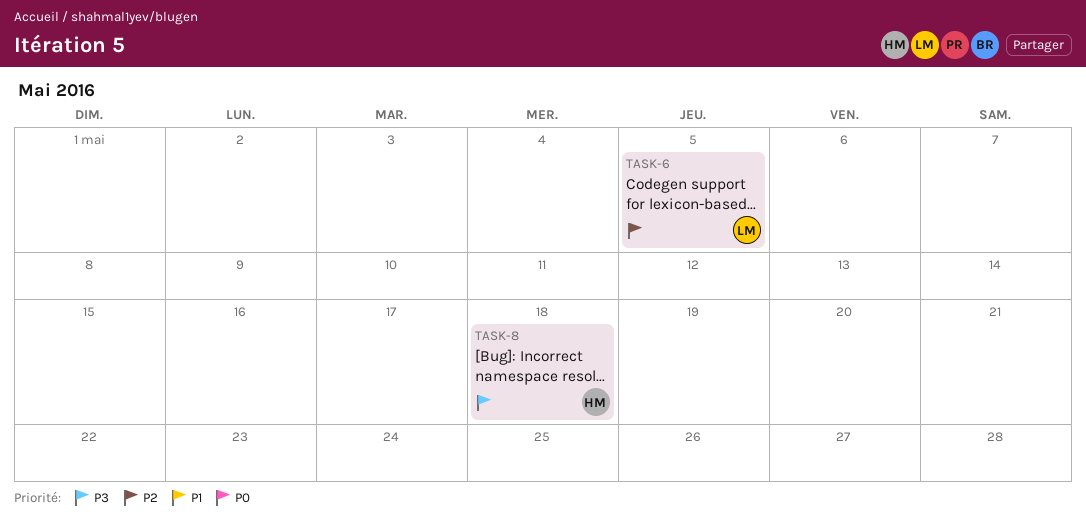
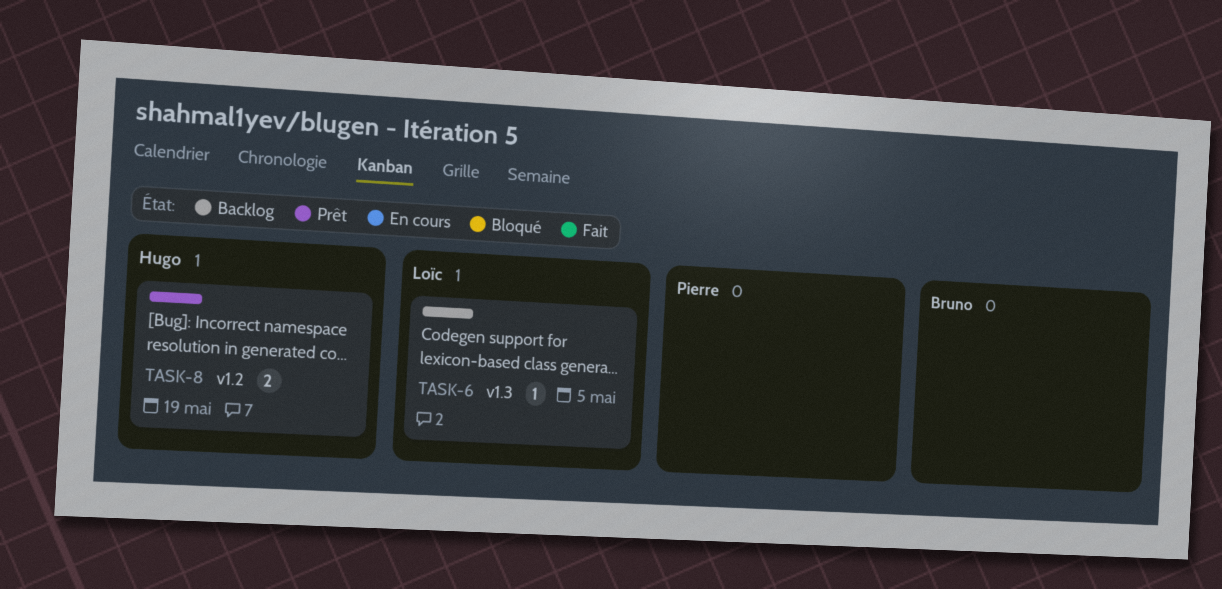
TASK-8, due: May 18 -> May 19

